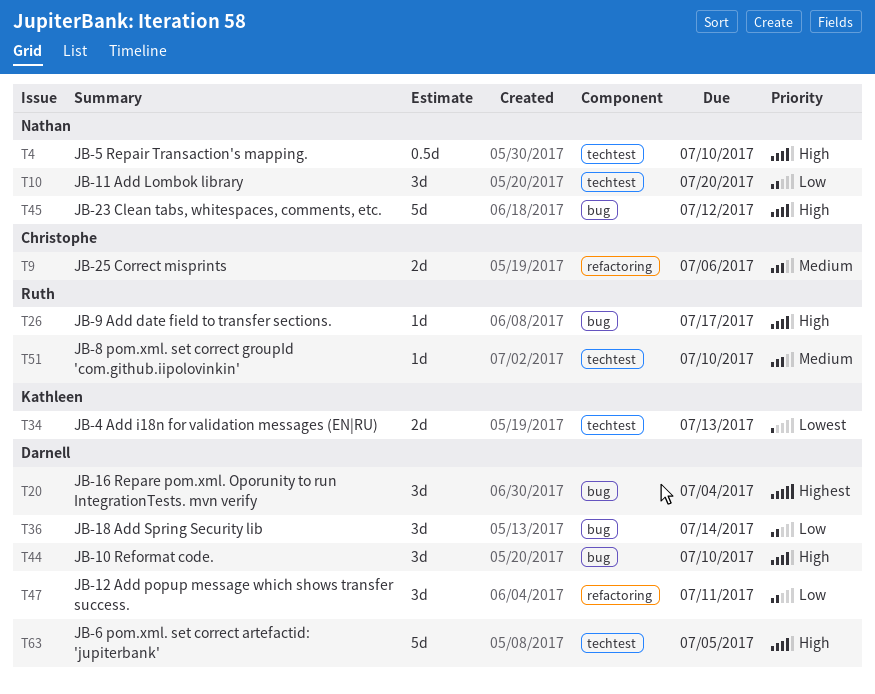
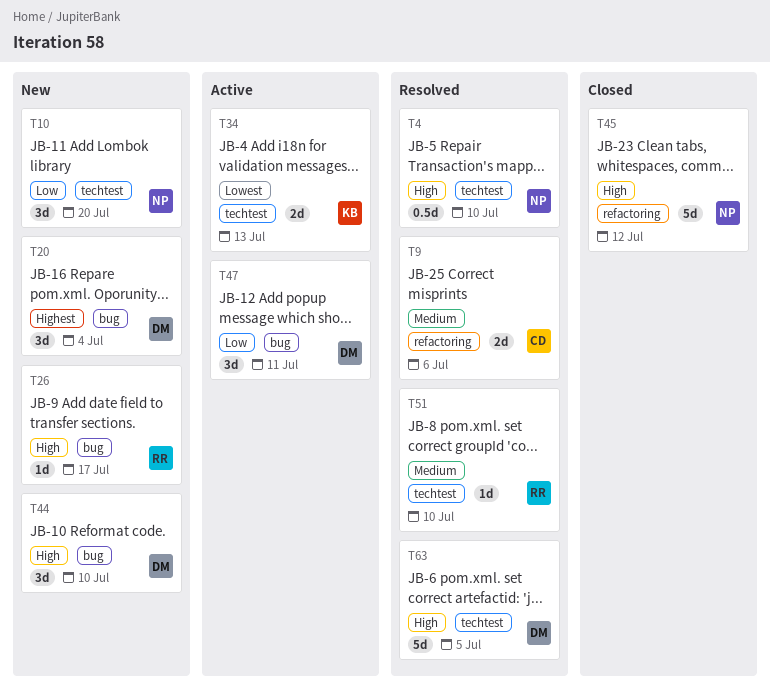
T36: present -> none
T45, label: bug -> refactoring
T47, label: refactoring -> bug

